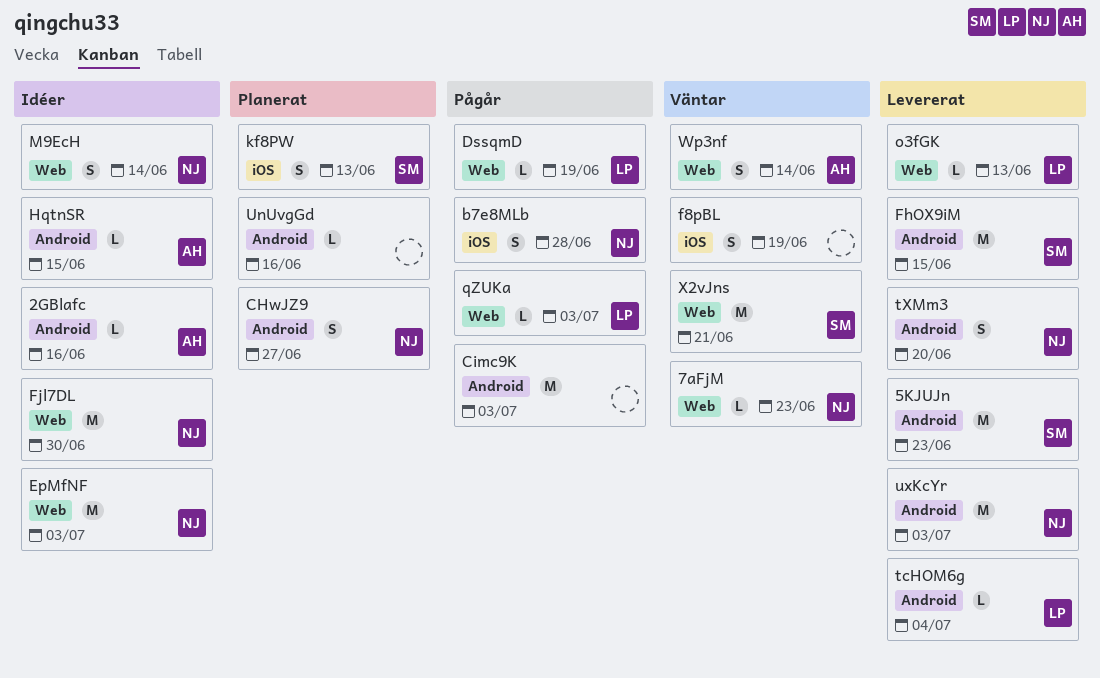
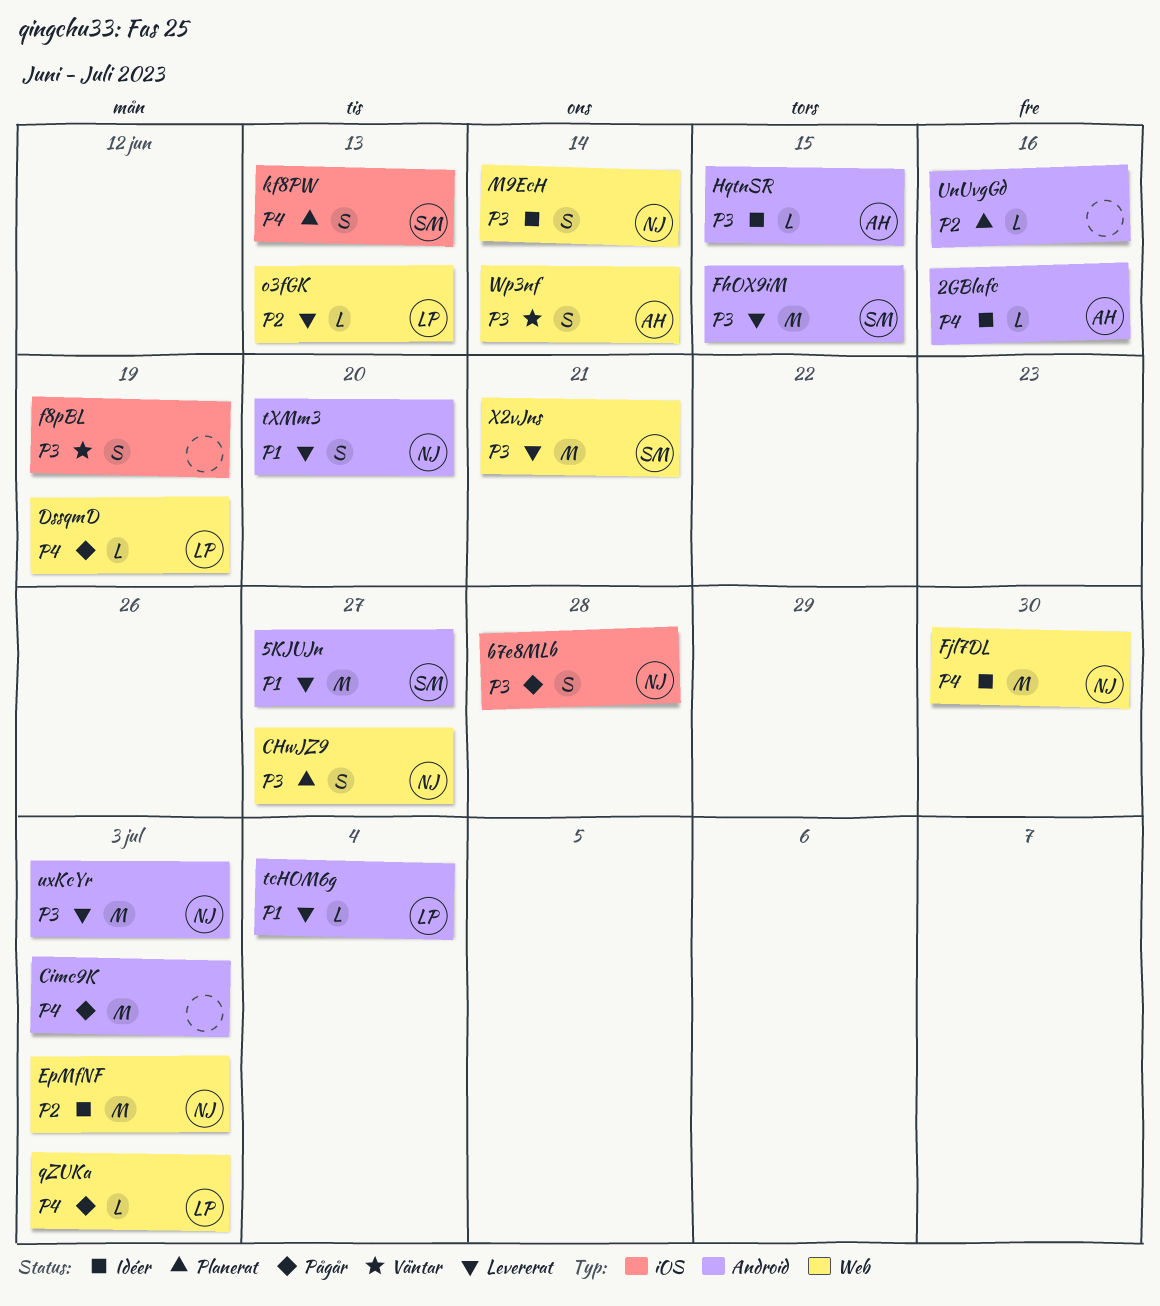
5KJUJn, due: Jun 23 -> Jun 27
7aFjM: present -> none
CHwJZ9, label: Android -> Web
X2vJns, status: Väntar -> Levererat

